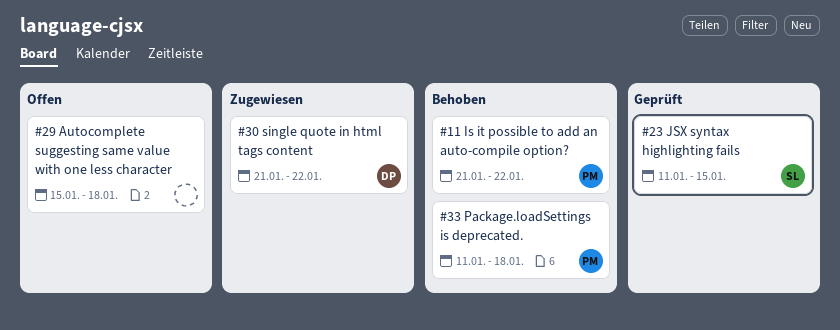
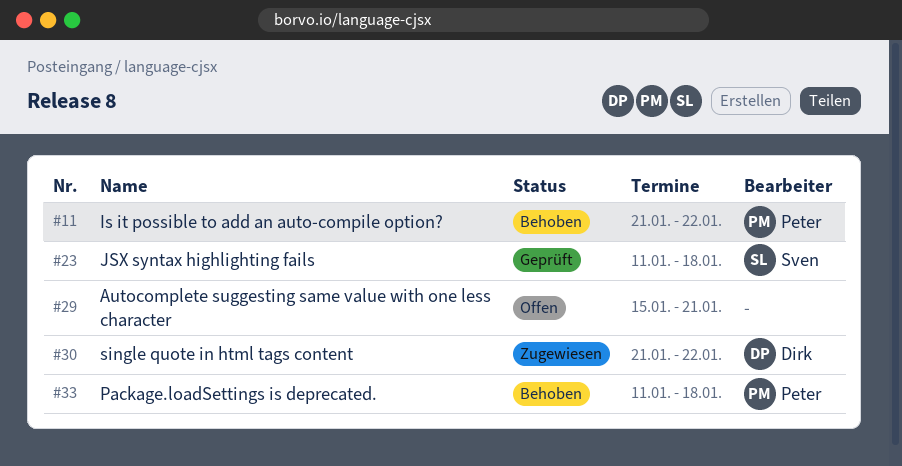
#23, due: Jan 15 -> Jan 18
#29, due: Jan 18 -> Jan 21

